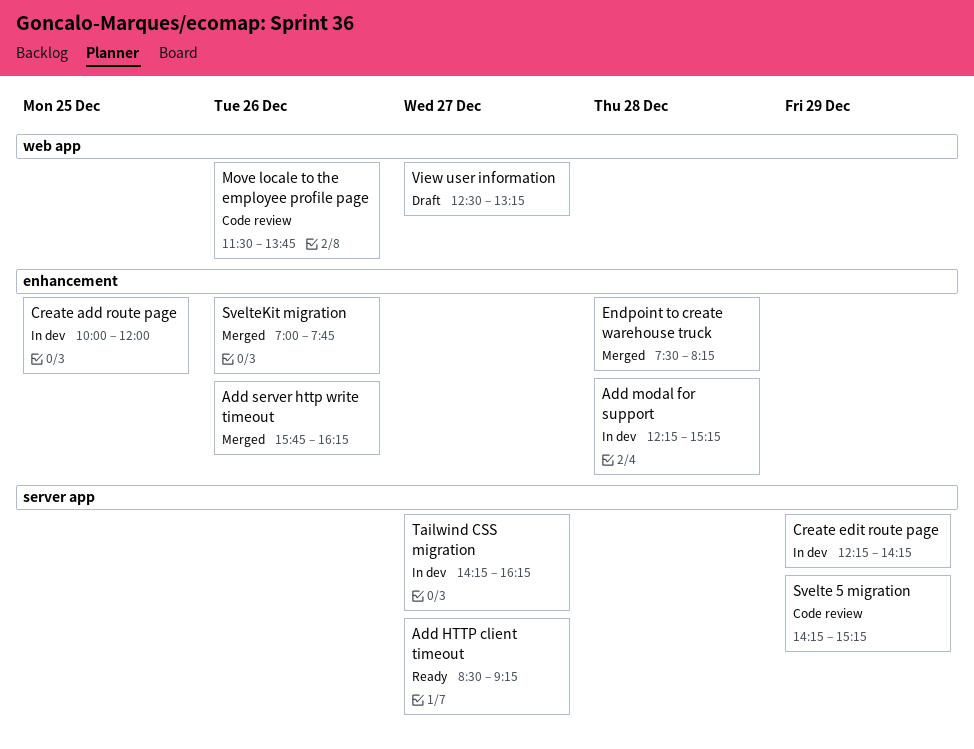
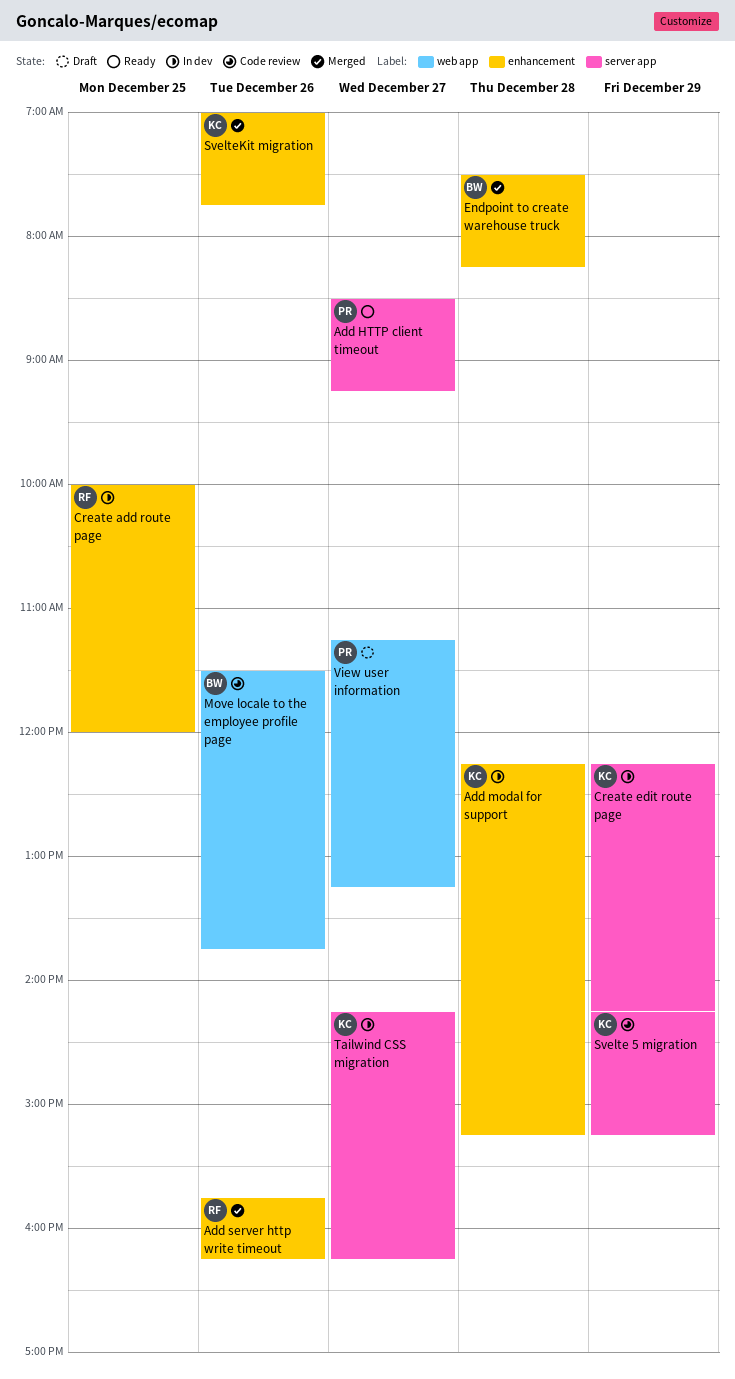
View user information, begins: 12:30 -> 11:15

